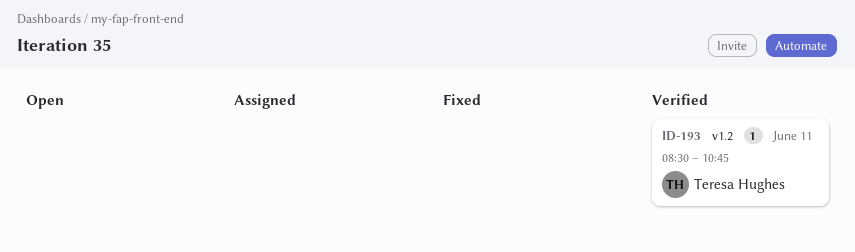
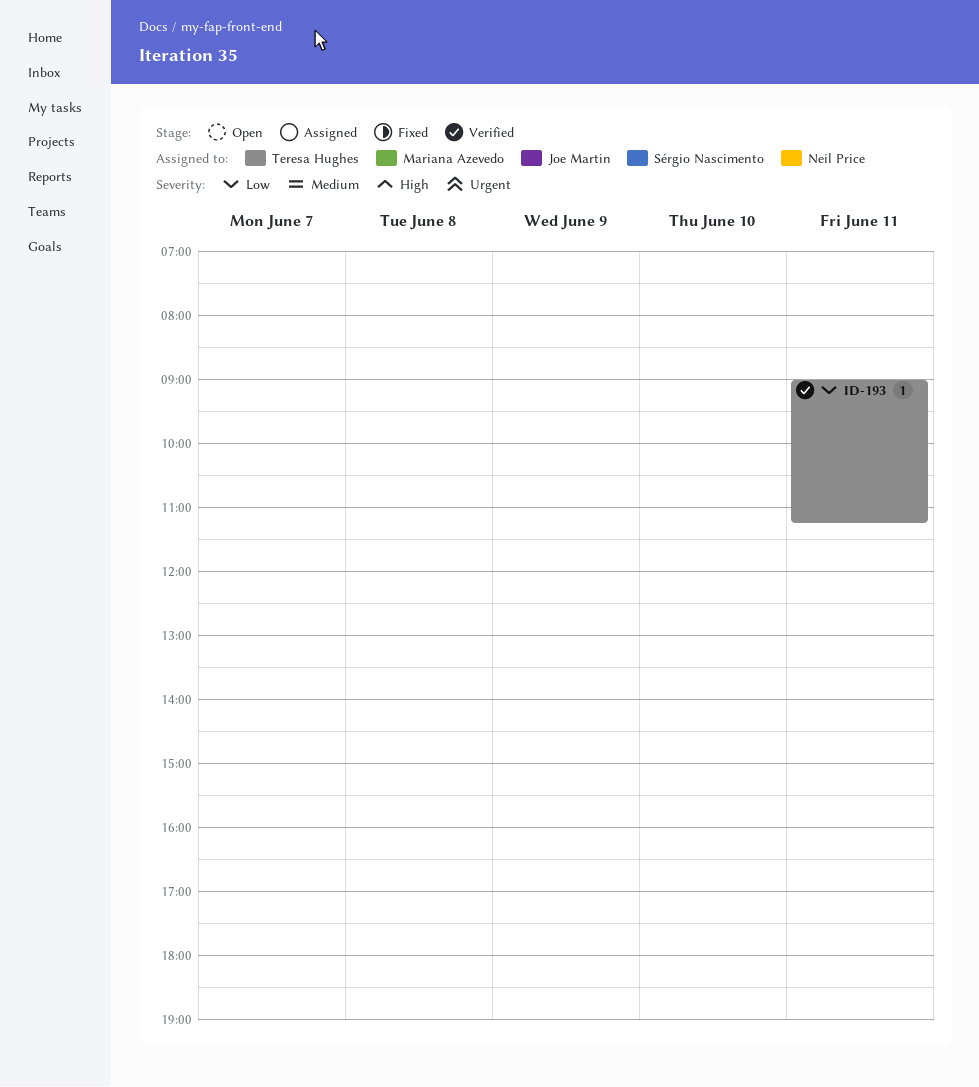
ID-193, begins: 08:30 -> 09:00
ID-193, ends: 10:45 -> 11:15

